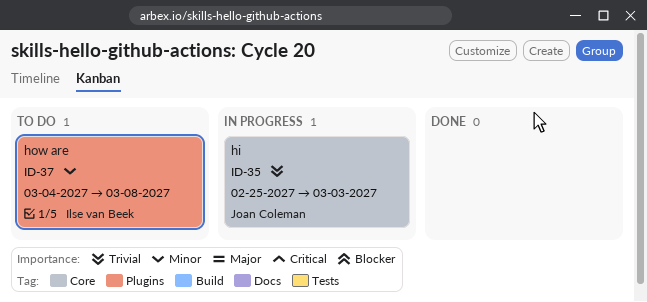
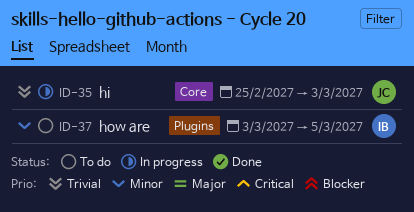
ID-37, start: Mar 4 -> Mar 3
ID-37, due: Mar 8 -> Mar 5

